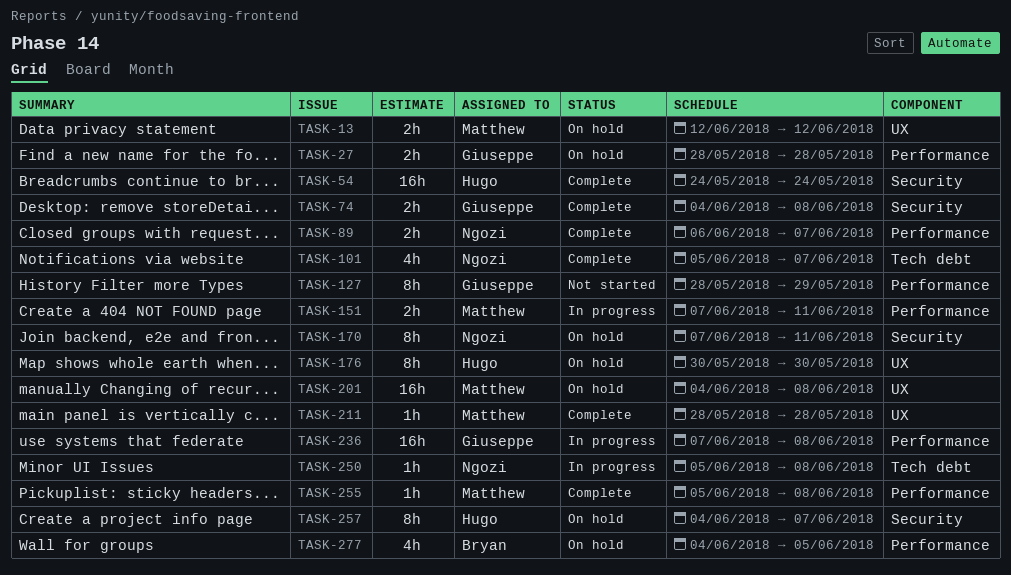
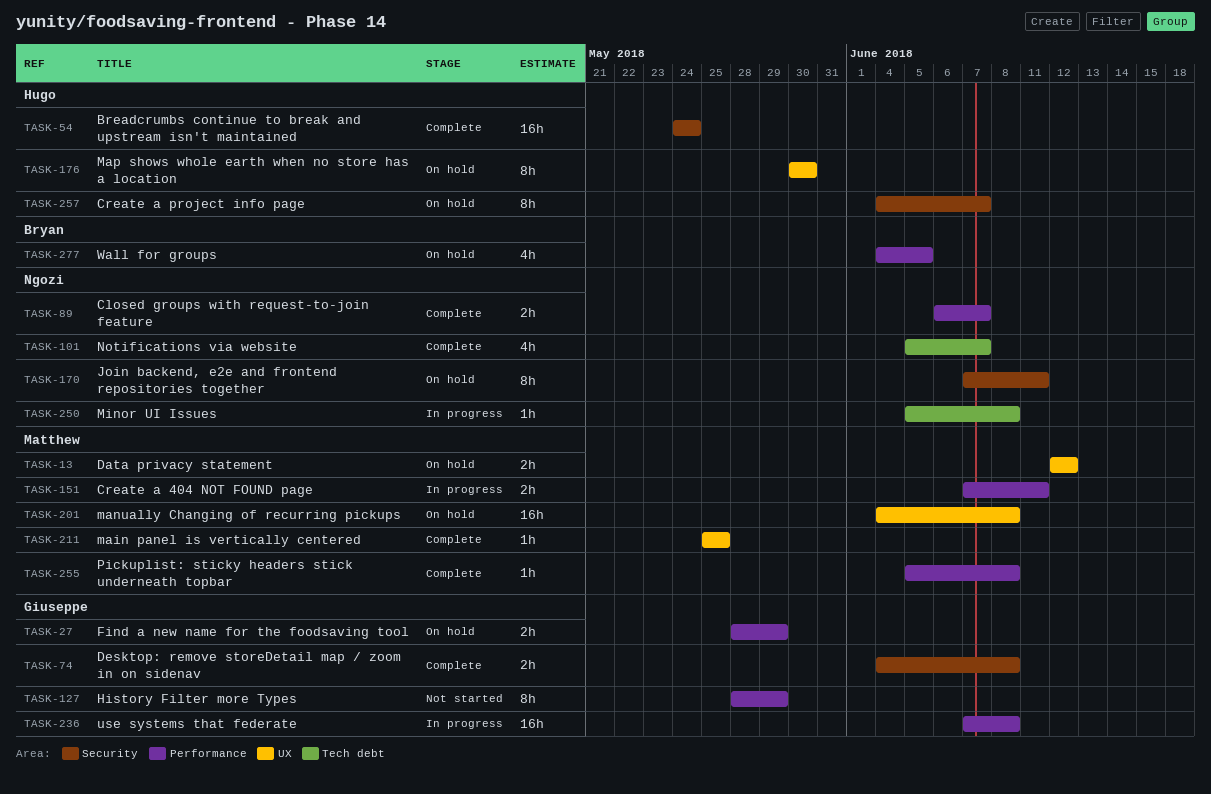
TASK-27, due: May 28 -> May 29
TASK-211, start: May 28 -> May 25
TASK-211, due: May 28 -> May 25

